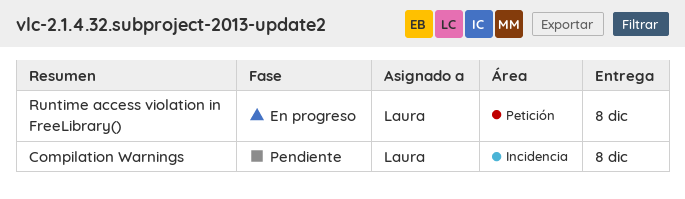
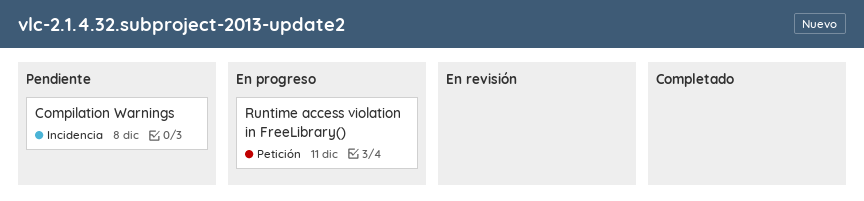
Runtime access violation in FreeLibrary(), due: Dec 8 -> Dec 11

